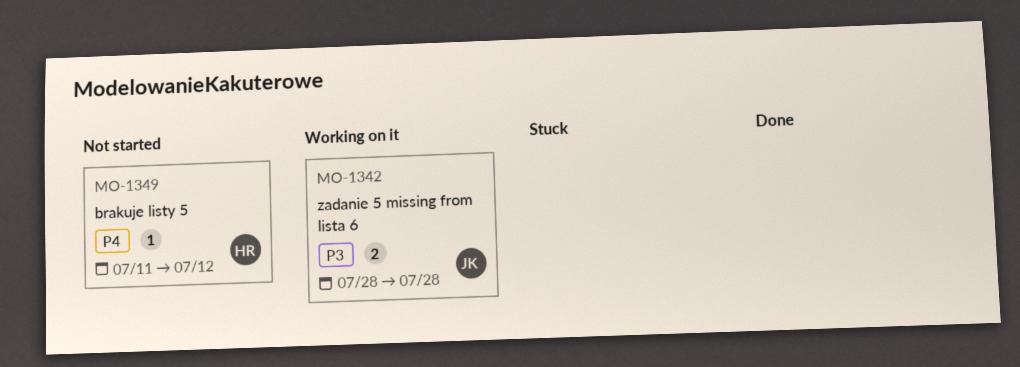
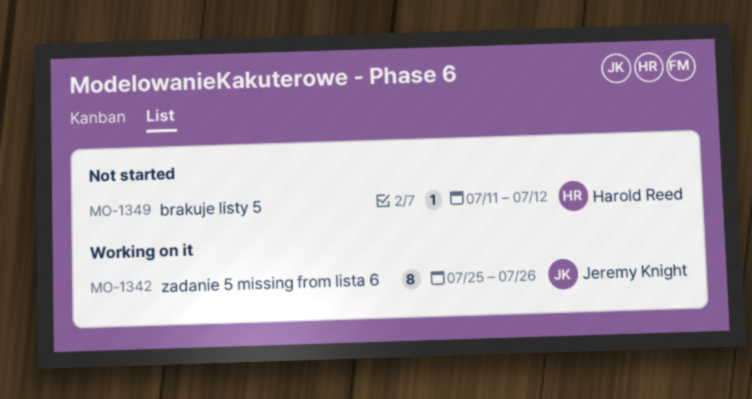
MO-1342, estimate: 2 -> 8
MO-1342, start: Jul 28 -> Jul 25
MO-1342, due: Jul 28 -> Jul 26

